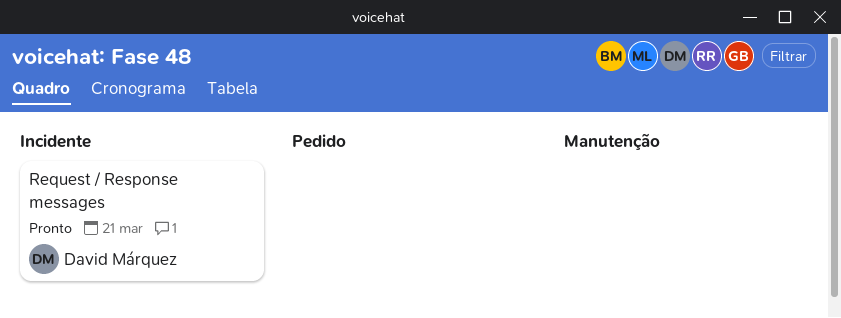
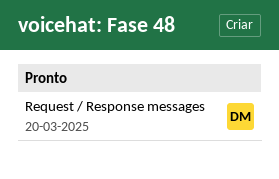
Request / Response messages, due: Mar 21 -> Mar 20

